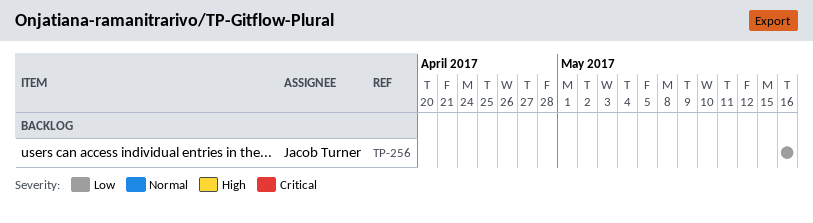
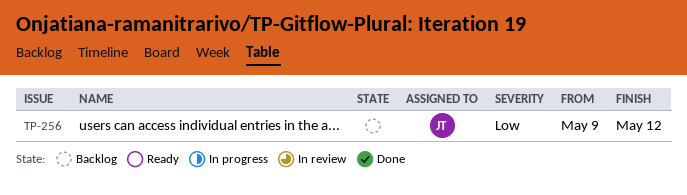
TP-256, start: May 16 -> May 9
TP-256, due: May 16 -> May 12

